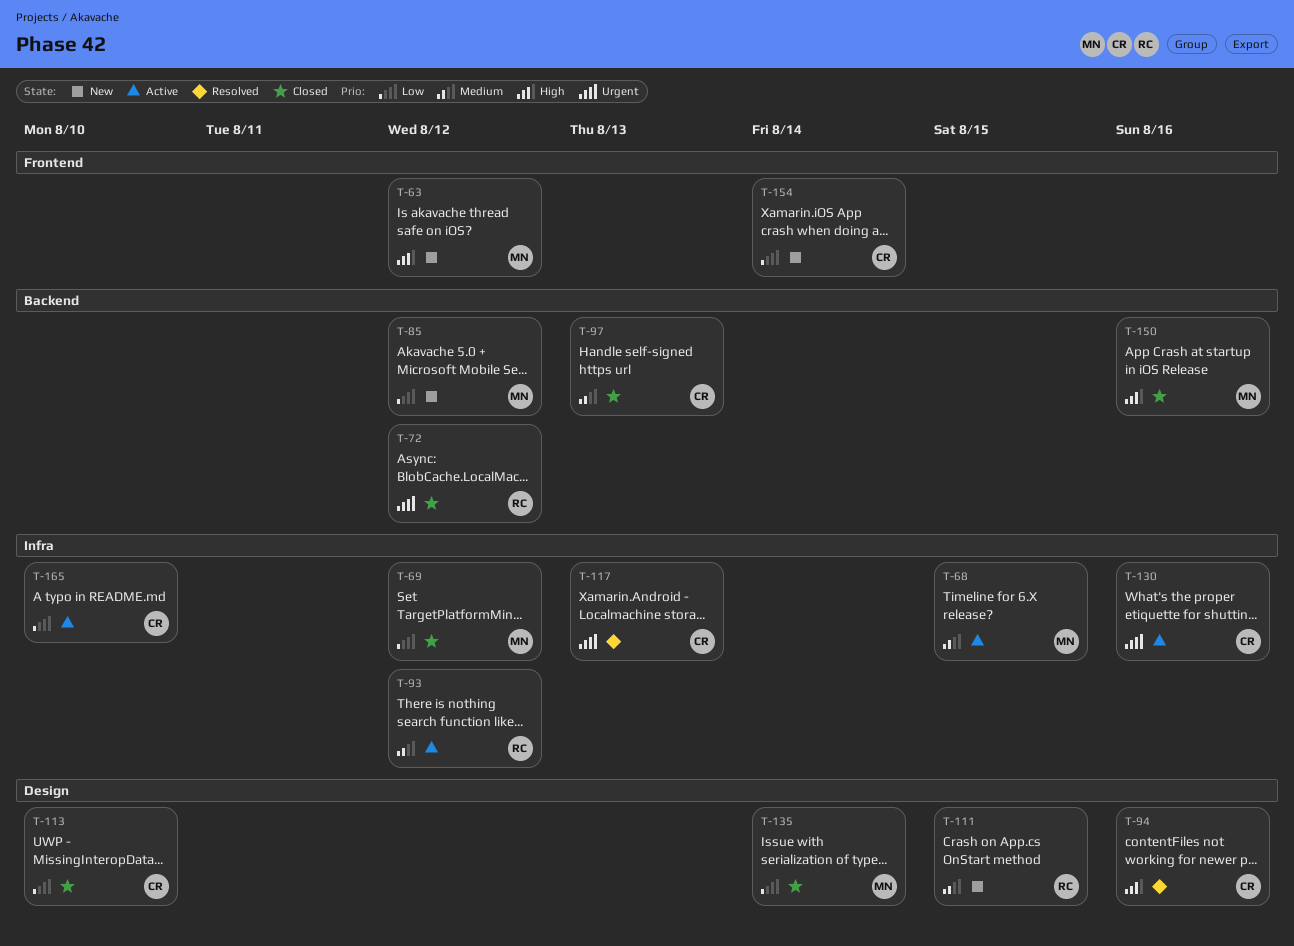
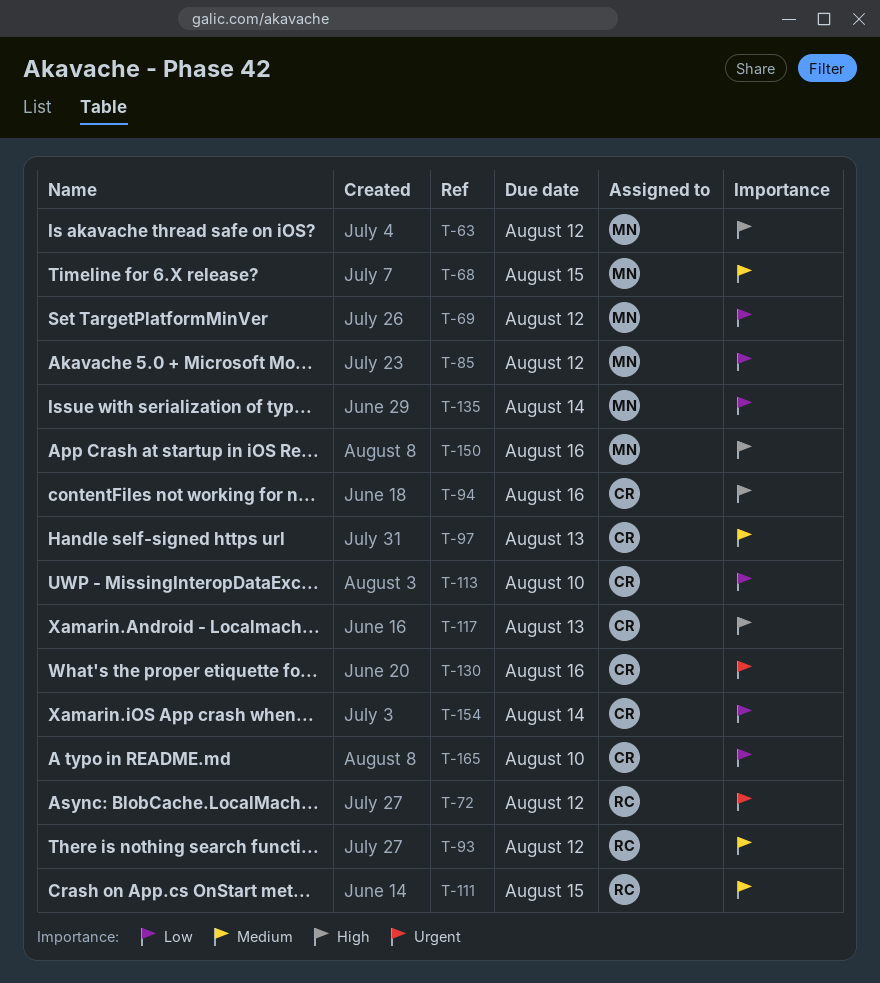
T-117, priority: Urgent -> High

